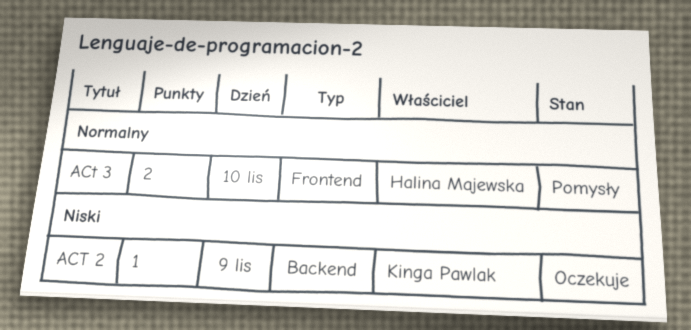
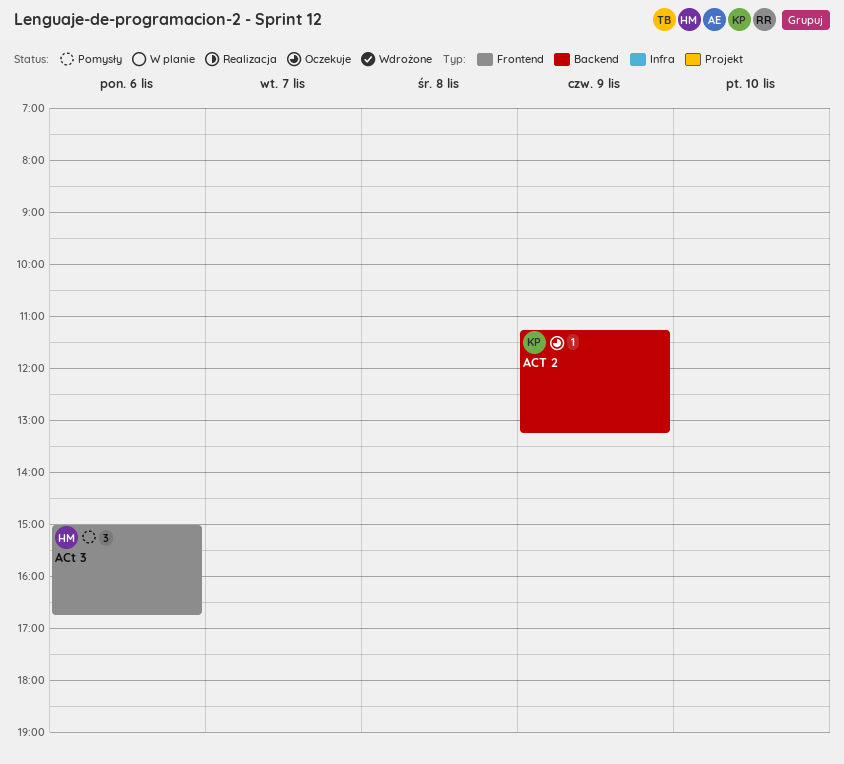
ACt 3, estimate: 2 -> 3
ACt 3, day: Nov 10 -> Nov 6

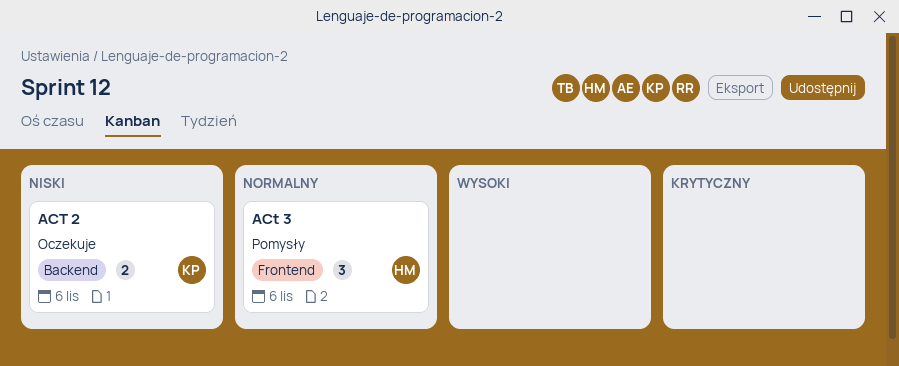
ACT 2, estimate: 1 -> 2
ACT 2, day: Nov 9 -> Nov 6

